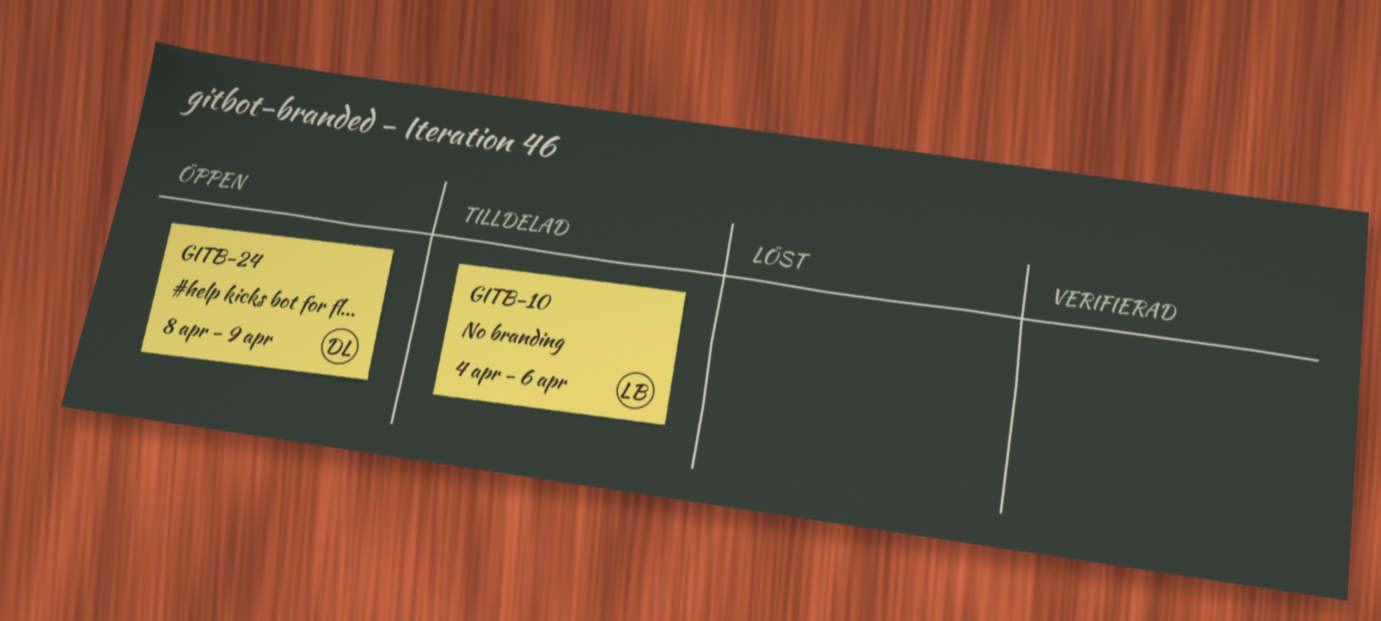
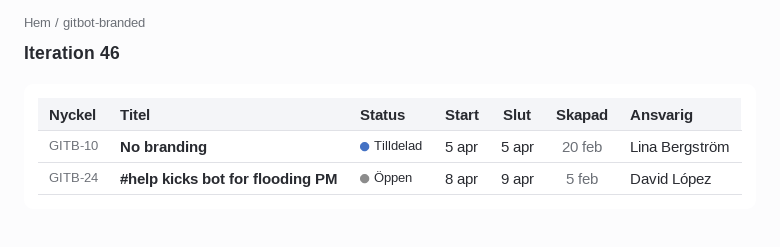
GITB-10, start: Apr 4 -> Apr 5
GITB-10, due: Apr 6 -> Apr 5

